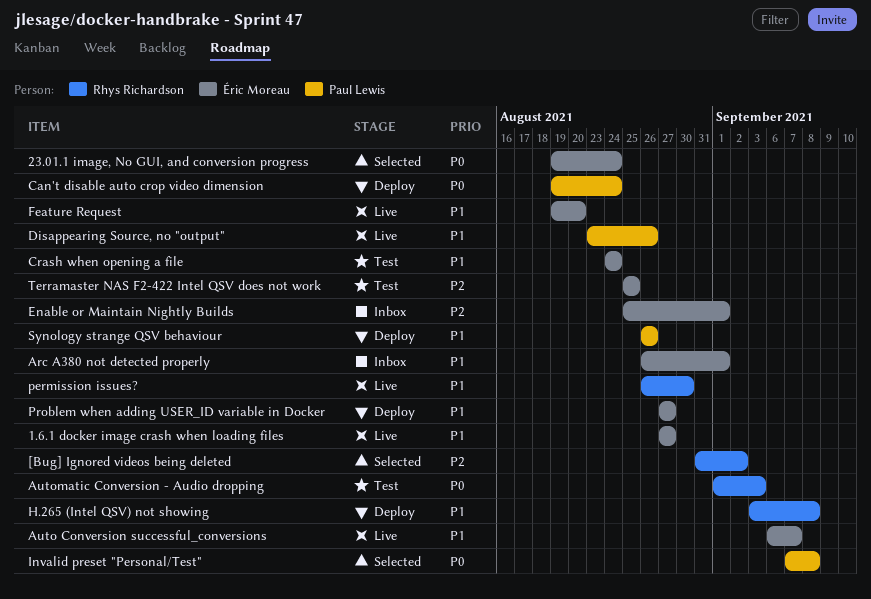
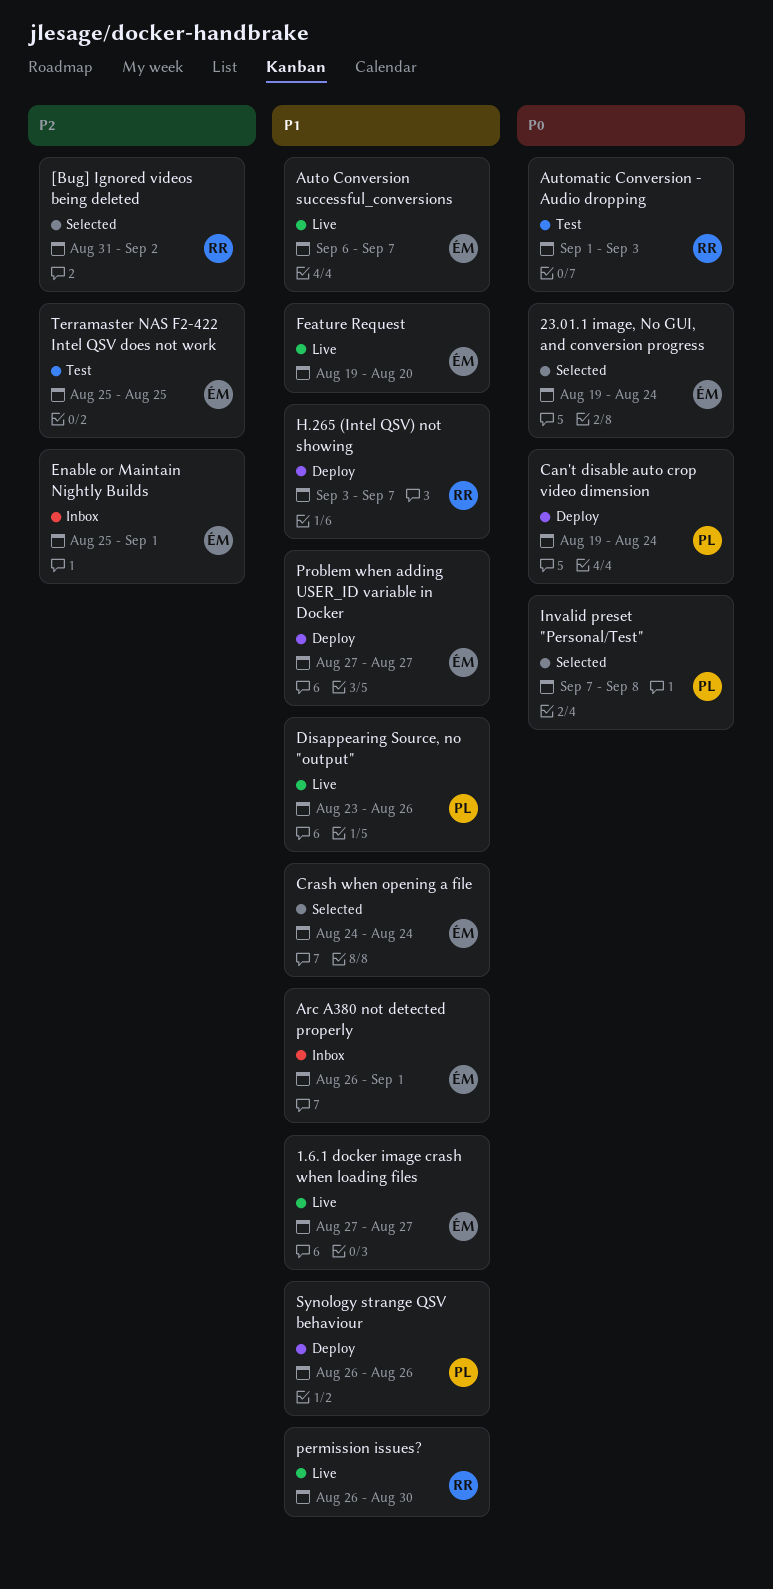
Crash when opening a file, status: Test -> Selected
H.265 (Intel QSV) not showing, due: Sep 8 -> Sep 7

